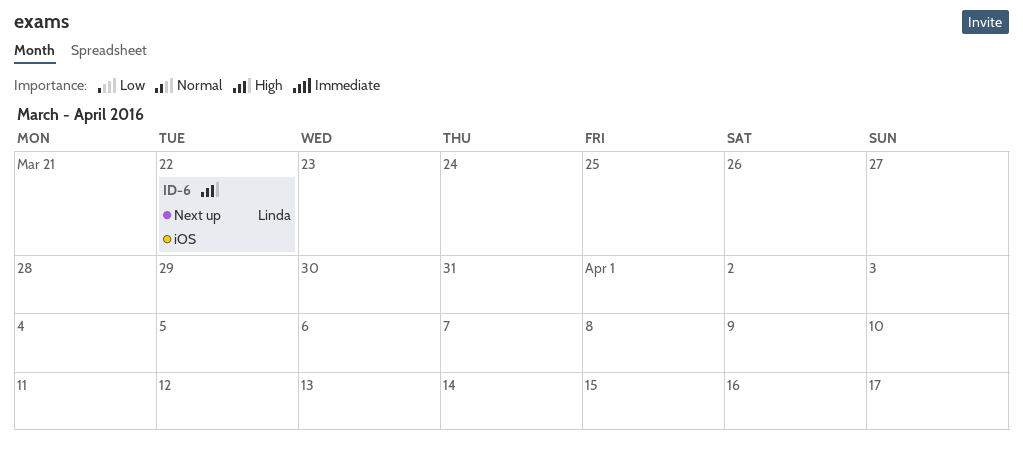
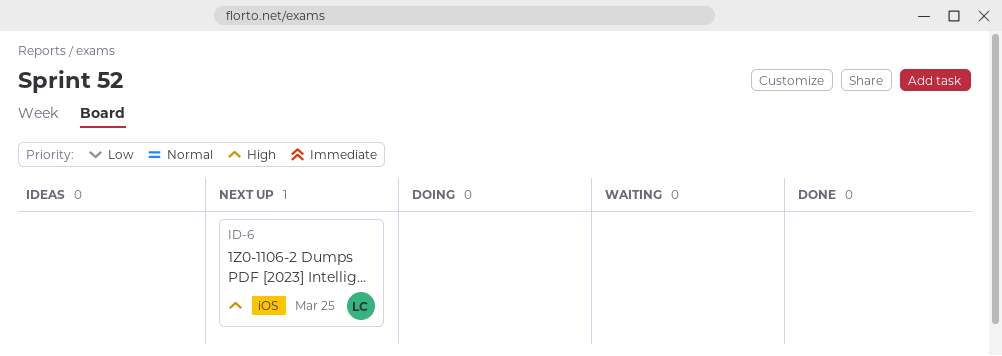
ID-6, due: Mar 22 -> Mar 25

